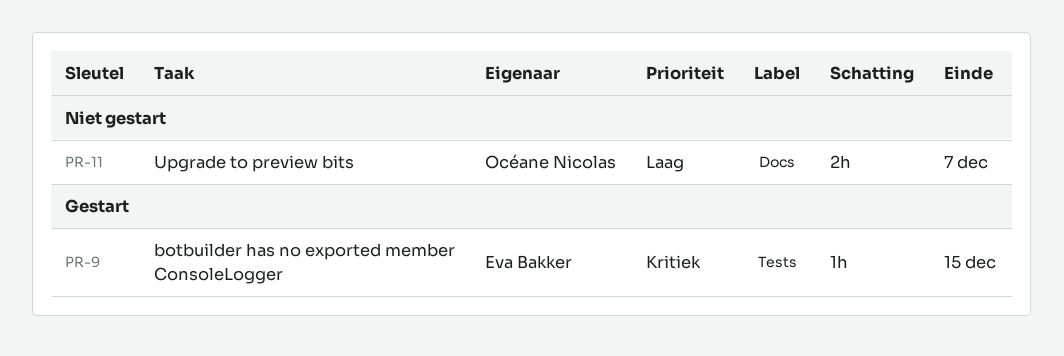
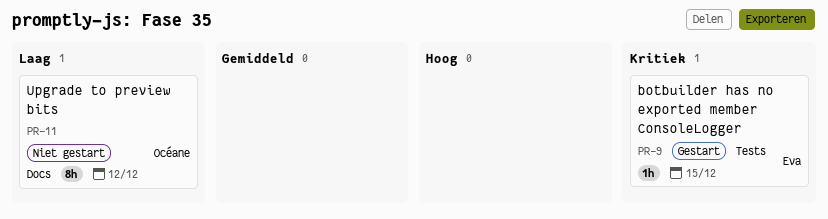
PR-11, estimate: 2h -> 8h
PR-11, due: Dec 7 -> Dec 12

